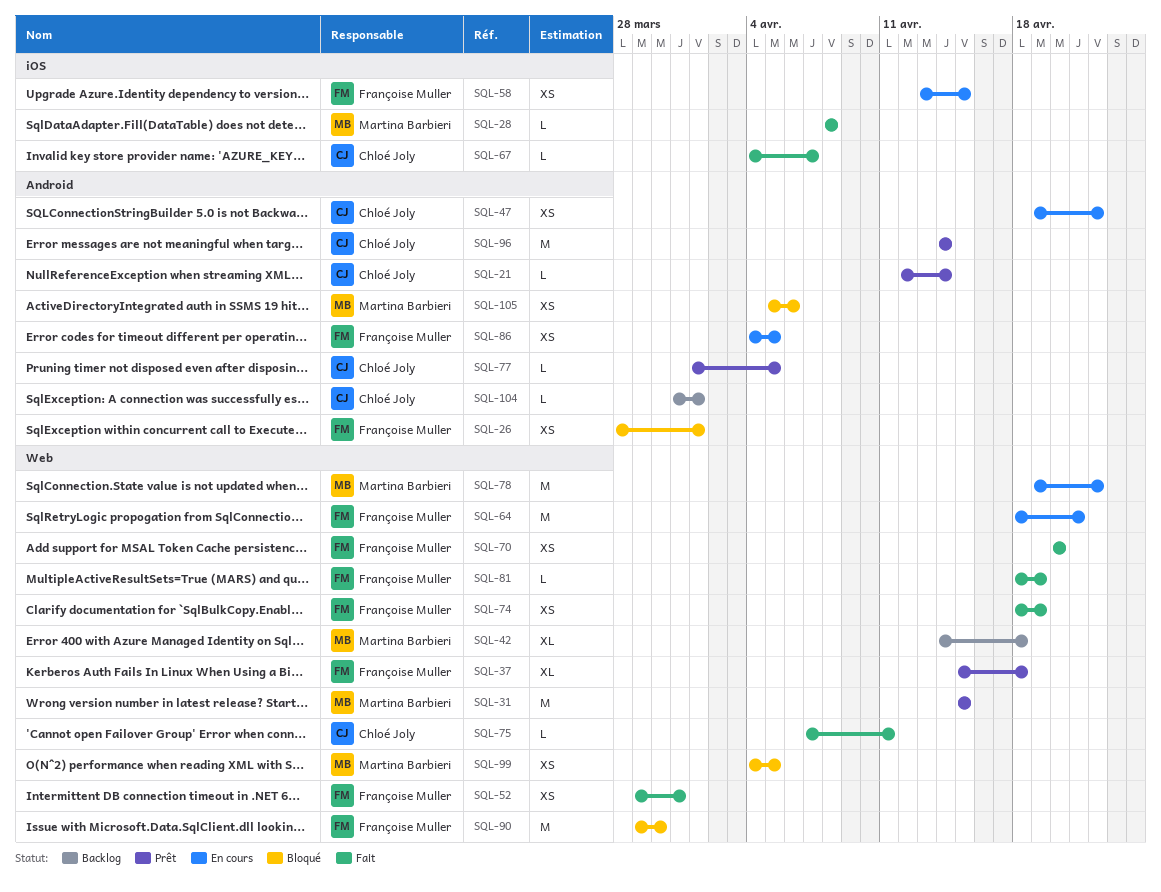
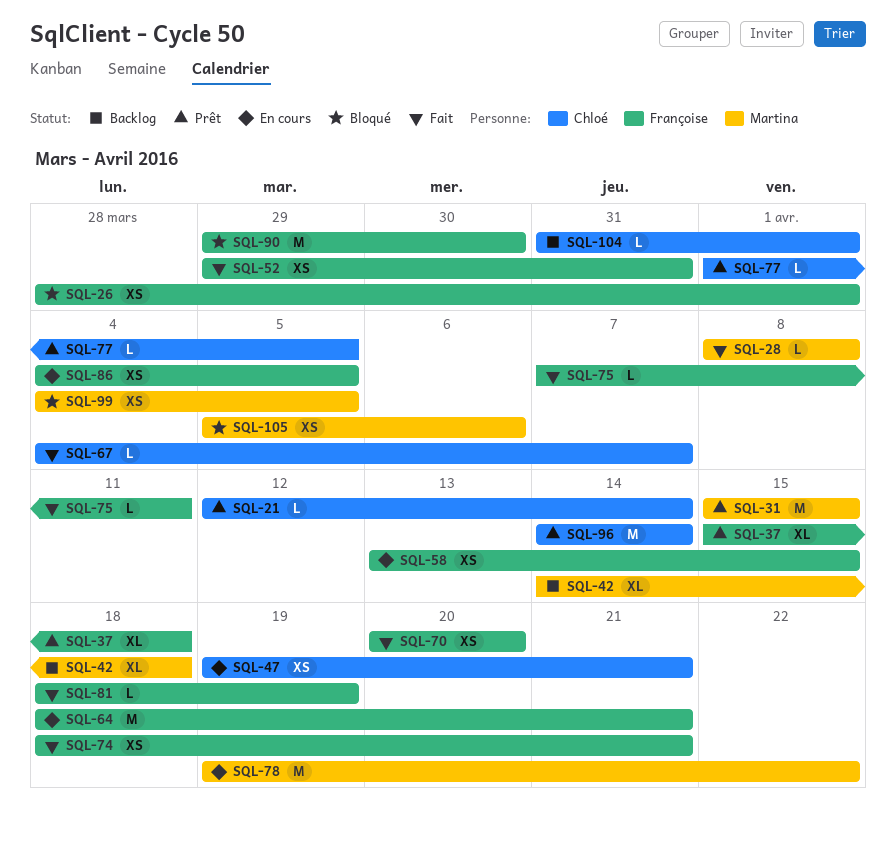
SQL-47, due: Apr 22 -> Apr 21
SQL-74, due: Apr 19 -> Apr 21
SQL-75, owner: Chloé Joly -> Françoise Muller

